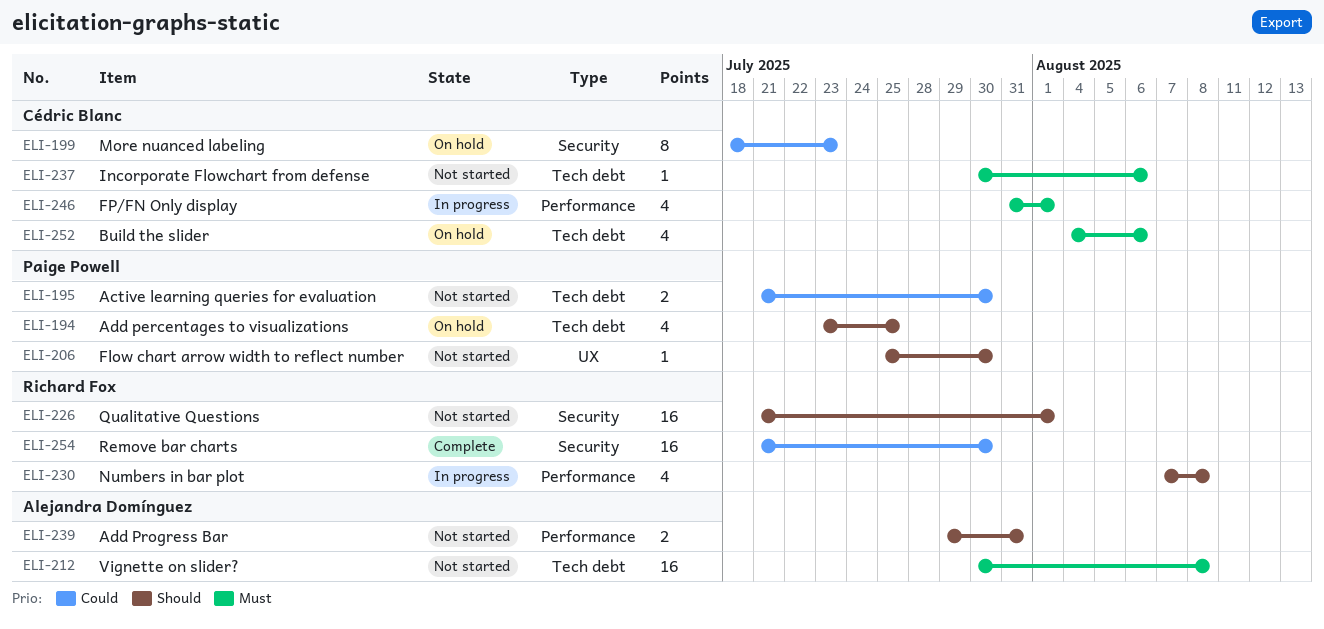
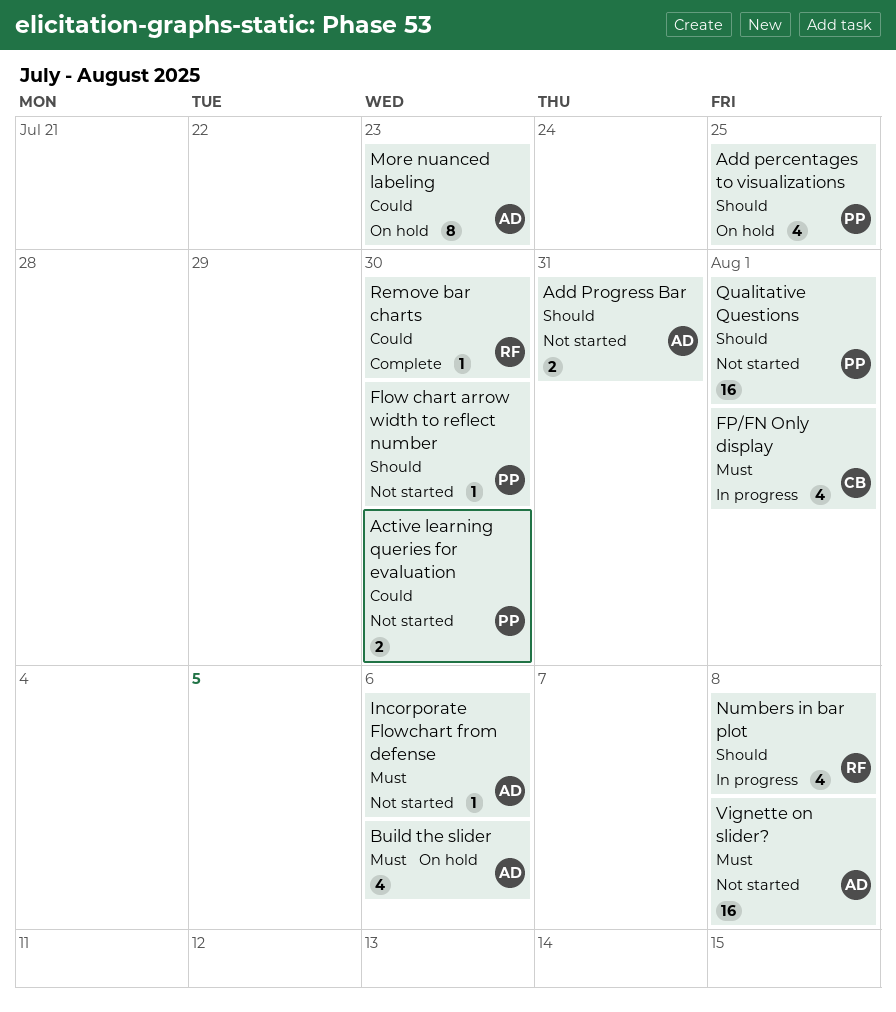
Build the slider, owner: Cédric Blanc -> Alejandra Domínguez
Incorporate Flowchart from defense, owner: Cédric Blanc -> Alejandra Domínguez
More nuanced labeling, owner: Cédric Blanc -> Alejandra Domínguez
Qualitative Questions, owner: Richard Fox -> Paige Powell
Remove bar charts, estimate: 16 -> 1

